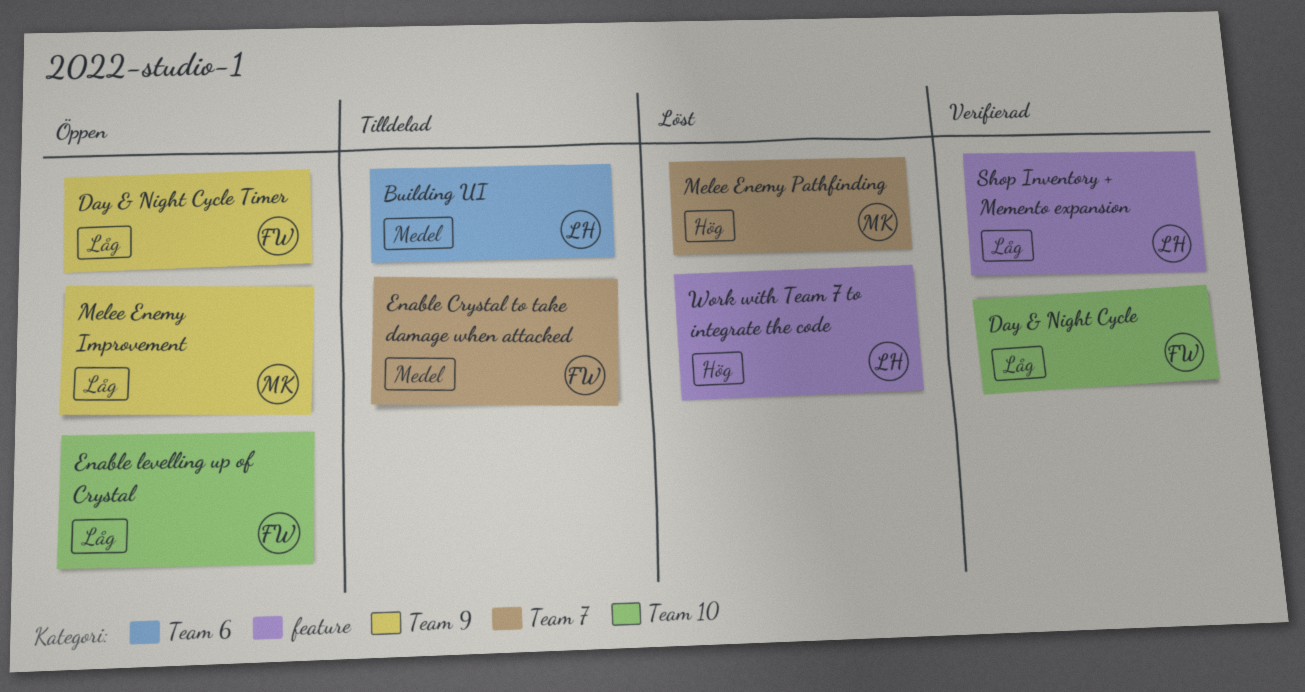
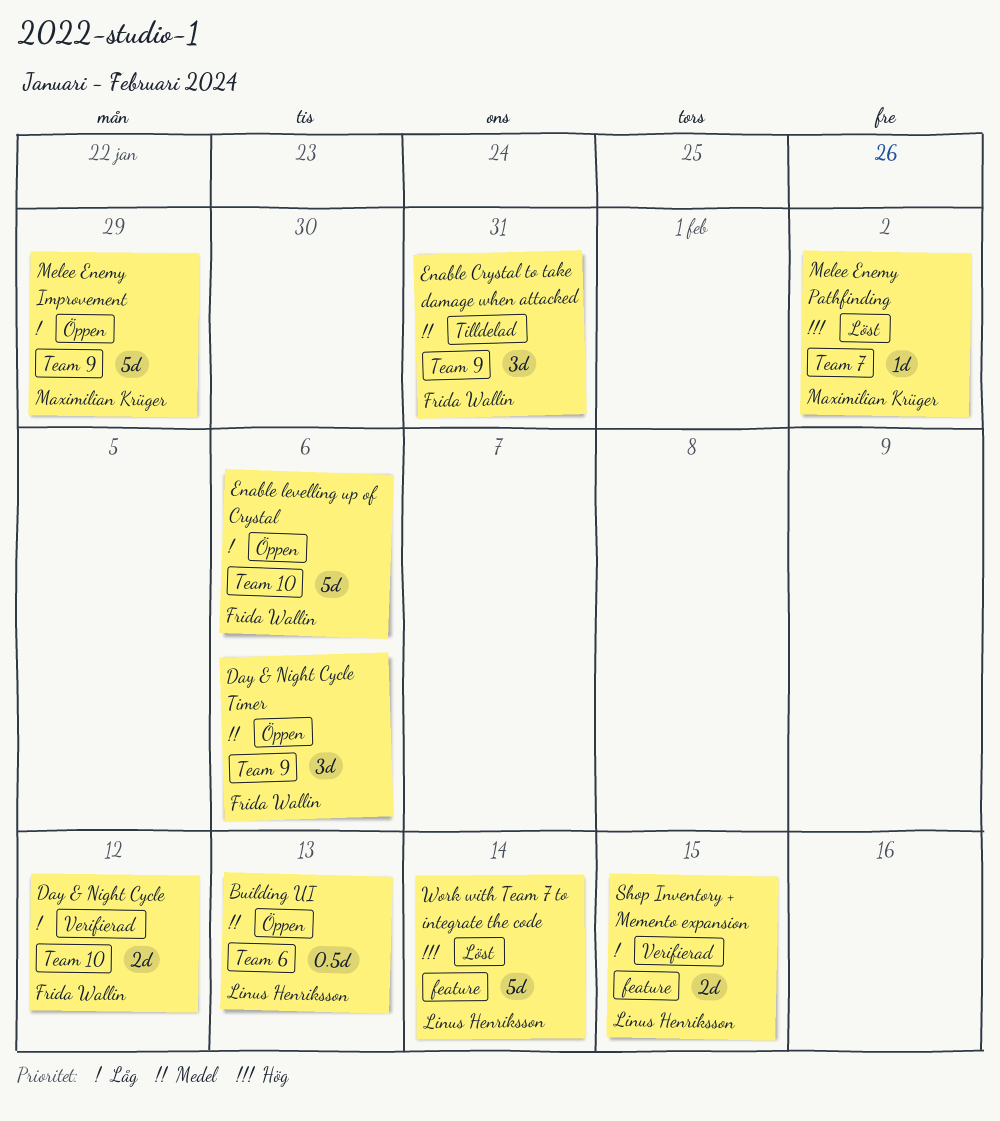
Building UI, status: Tilldelad -> Öppen
Day & Night Cycle Timer, priority: Låg -> Medel
Enable Crystal to take damage when attacked, label: Team 7 -> Team 9

